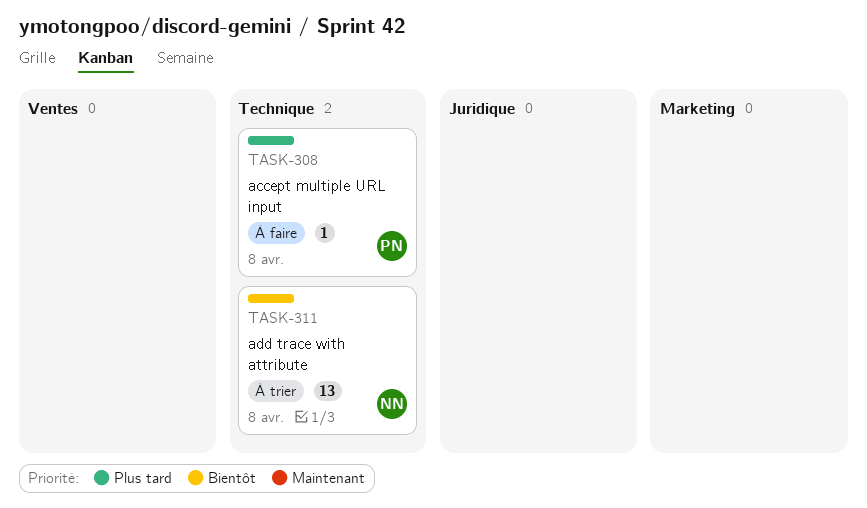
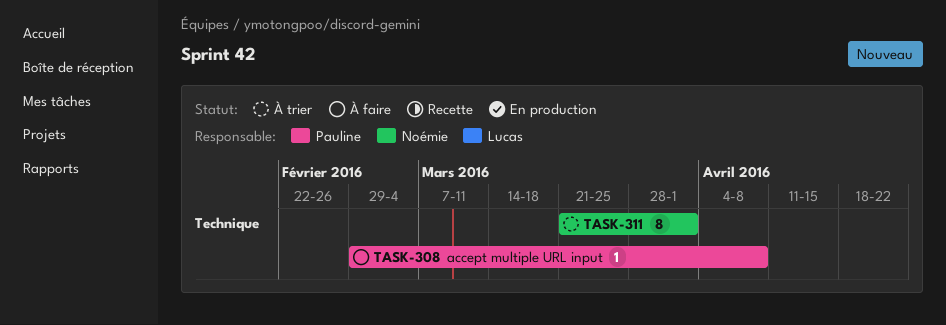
TASK-311, estimate: 13 -> 8
TASK-311, due: Apr 8 -> Apr 1

